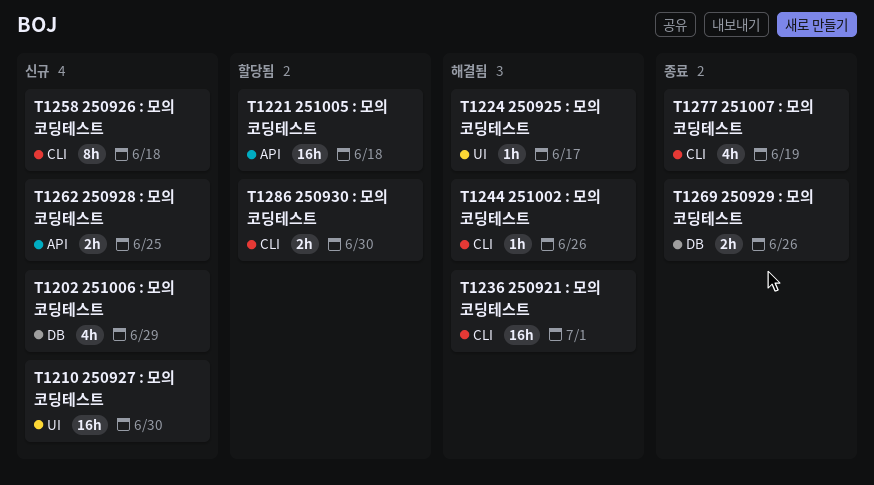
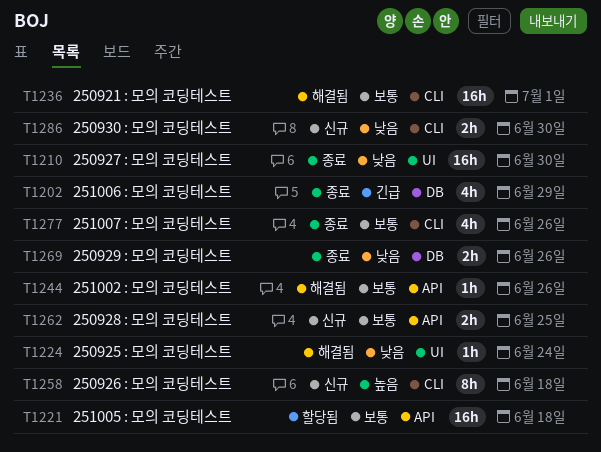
T1202, status: 신규 -> 종료
T1210, status: 신규 -> 종료
T1224, due: Jun 17 -> Jun 24
T1244, label: CLI -> API
T1277, due: Jun 19 -> Jun 26
T1286, status: 할당됨 -> 신규

